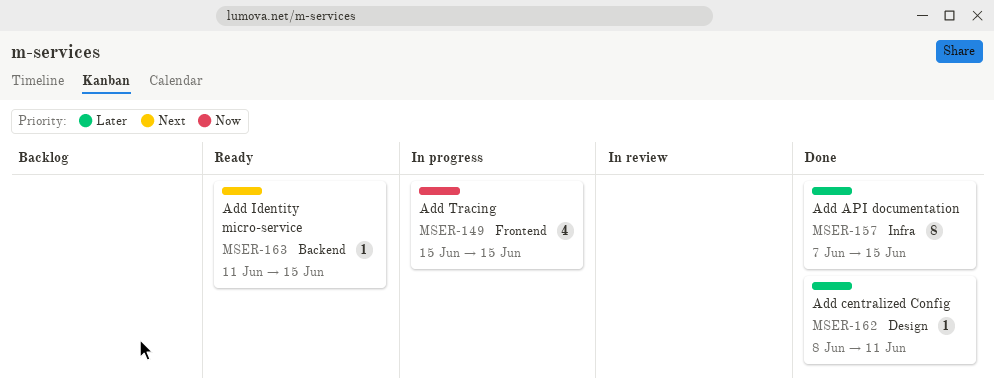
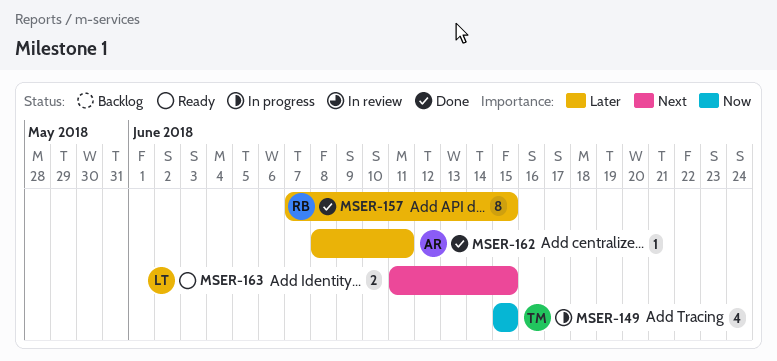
MSER-163, estimate: 1 -> 2

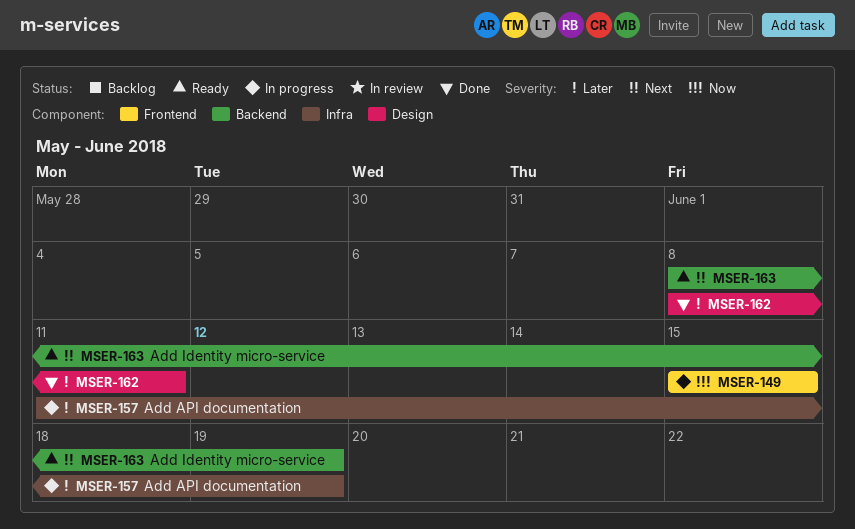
MSER-157, status: Done -> In progress
MSER-157, start: Jun 7 -> Jun 11
MSER-157, due: Jun 15 -> Jun 19
MSER-163, start: Jun 11 -> Jun 8
MSER-163, due: Jun 15 -> Jun 19

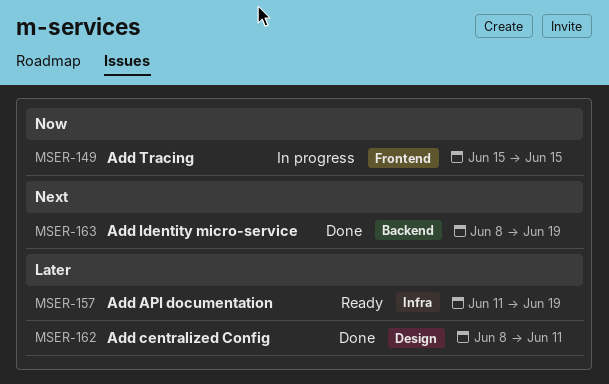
MSER-157, status: In progress -> Ready
MSER-163, status: Ready -> Done

